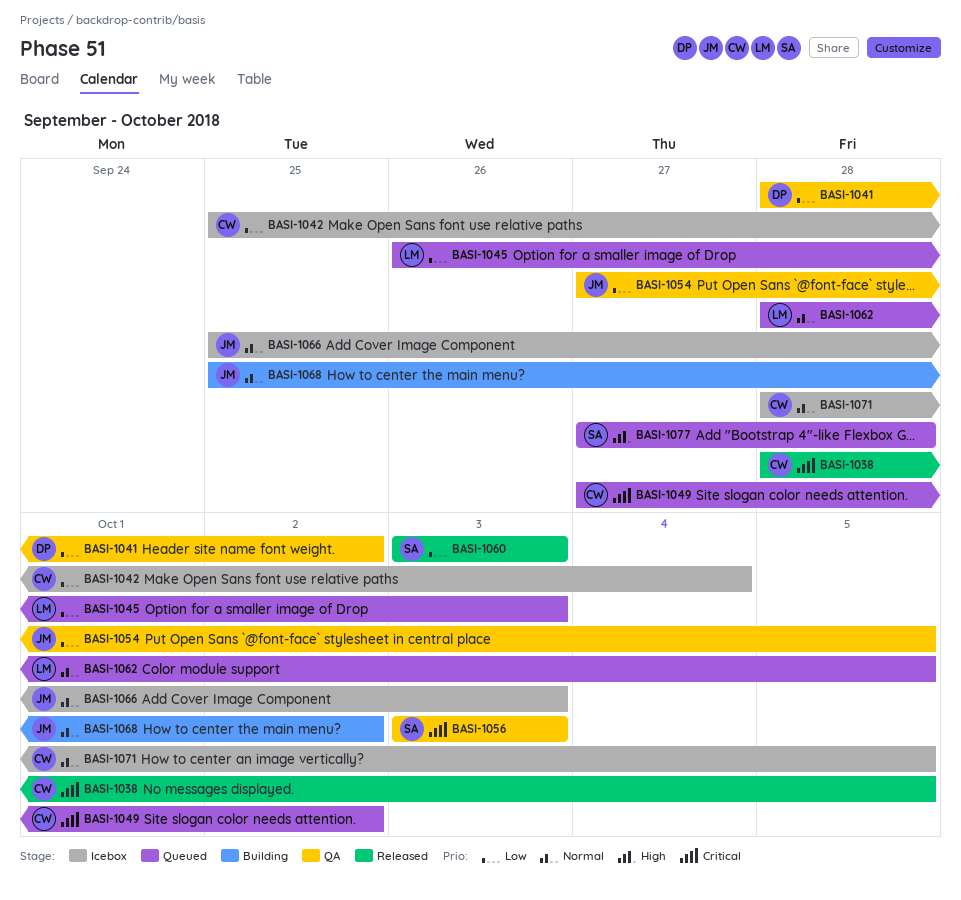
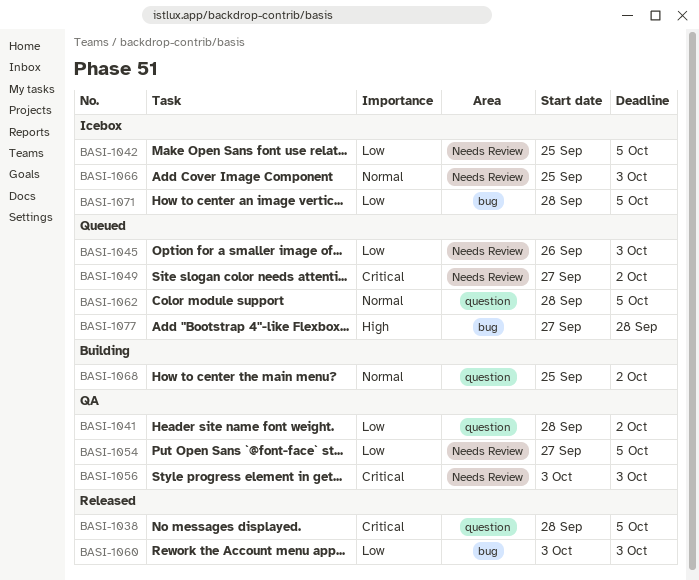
BASI-1042, due: Oct 4 -> Oct 5
BASI-1071, priority: Normal -> Low

